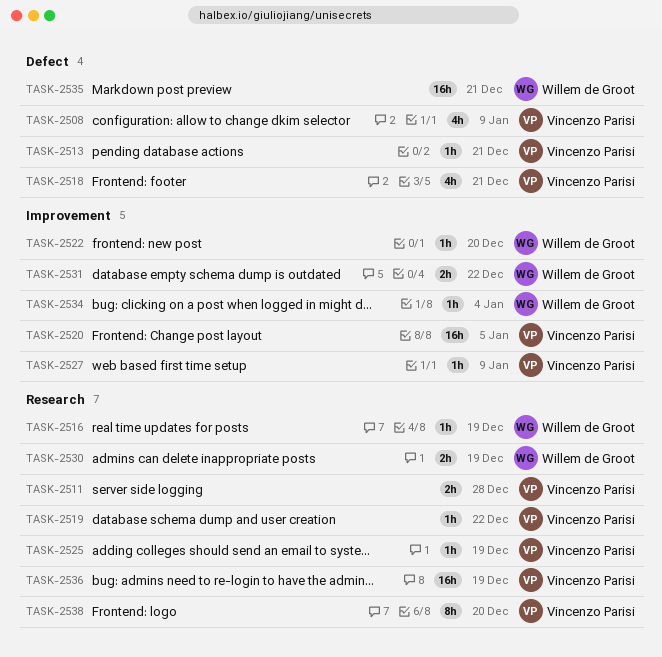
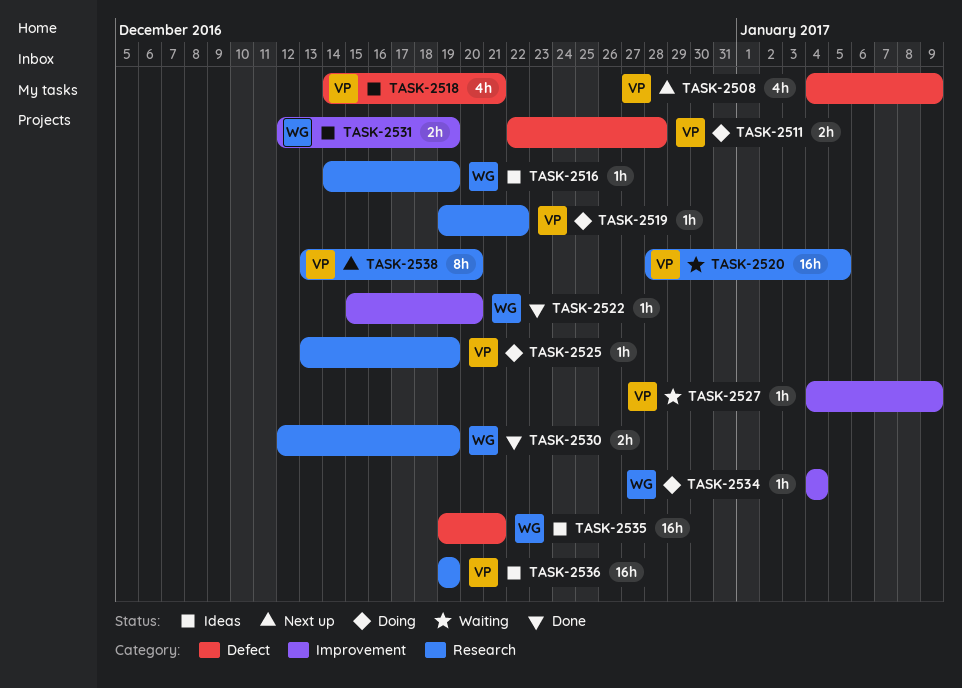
TASK-2511, label: Research -> Defect
TASK-2513: present -> none
TASK-2520, label: Improvement -> Research
TASK-2531, due: Dec 22 -> Dec 19

